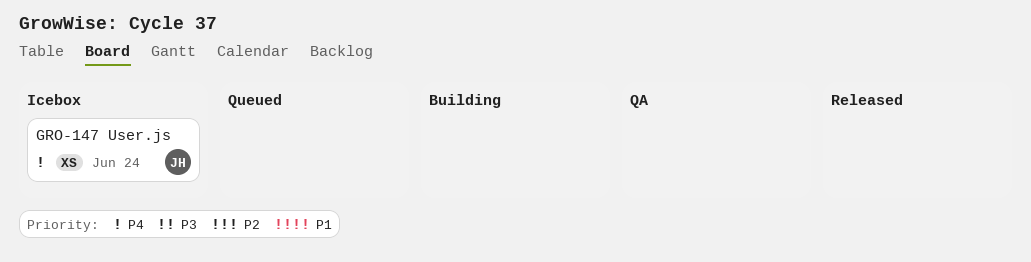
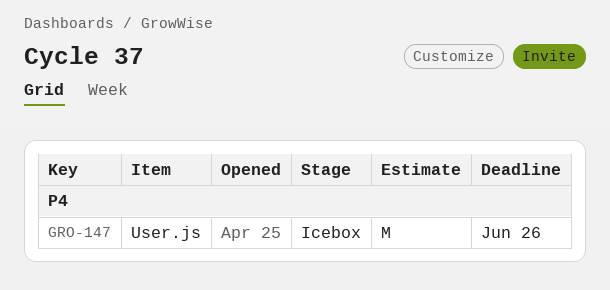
GRO-147, estimate: XS -> M
GRO-147, due: Jun 24 -> Jun 26

